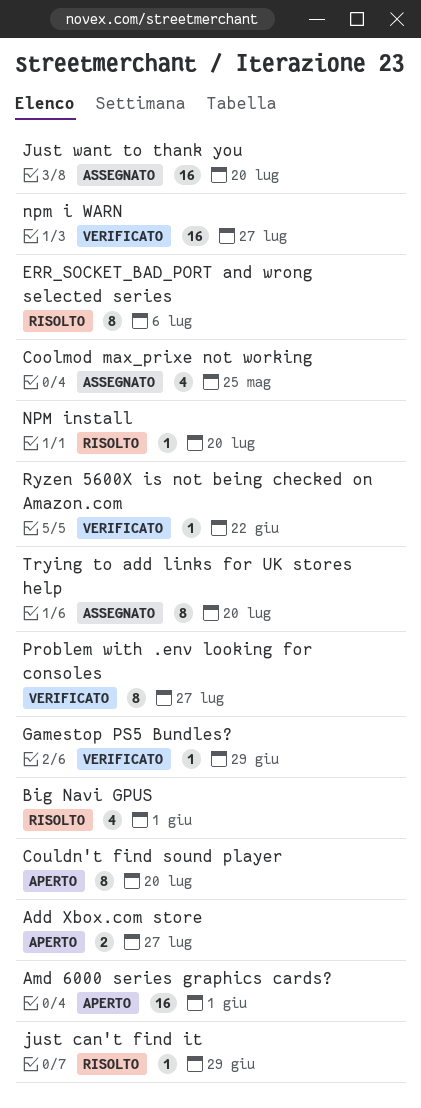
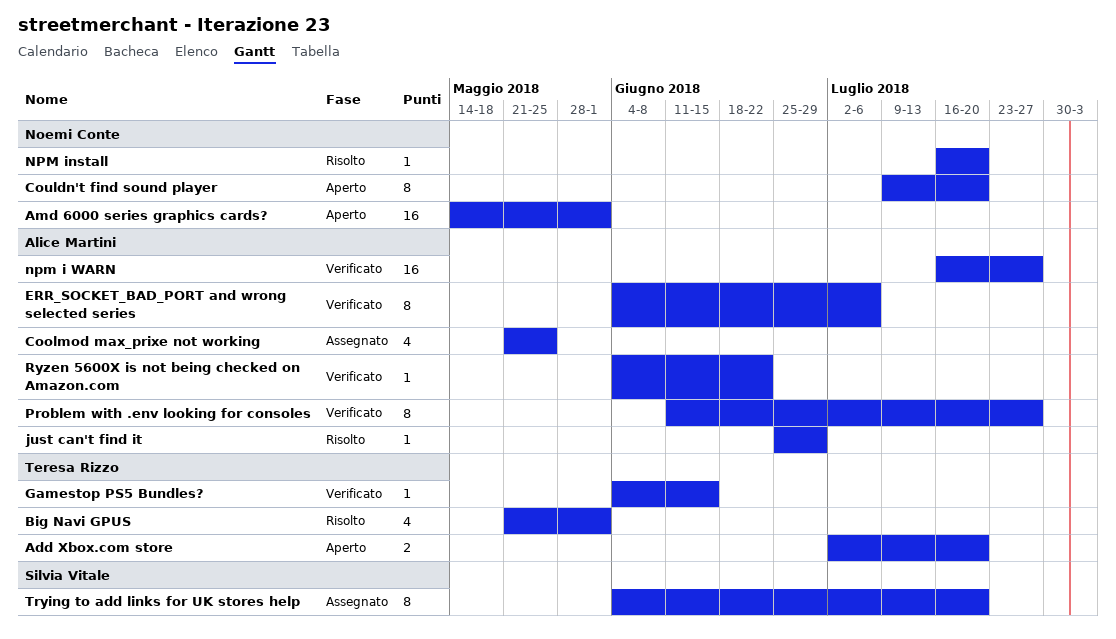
Add Xbox.com store, due: Jul 27 -> Jul 20
ERR_SOCKET_BAD_PORT and wrong selected series, status: Risolto -> Verificato
Gamestop PS5 Bundles?, due: Jun 29 -> Jun 15
Just want to thank you: present -> none

